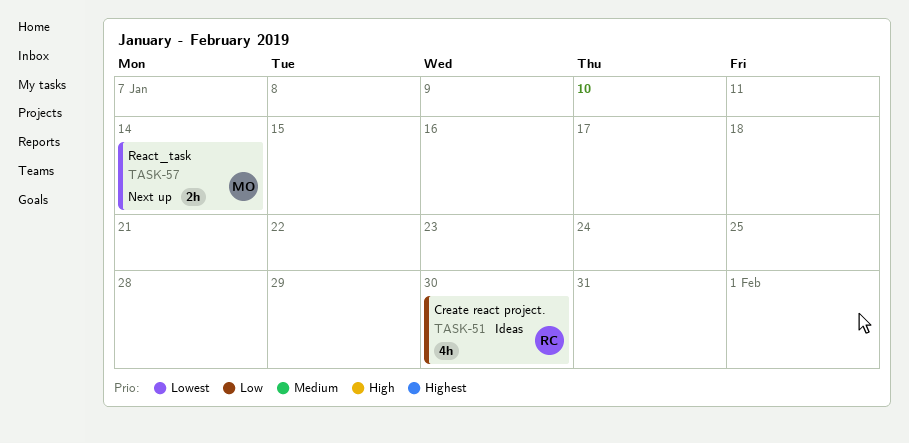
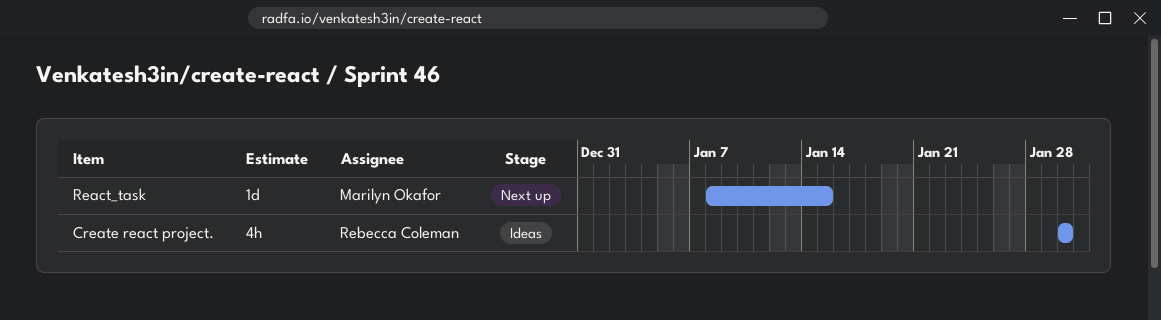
React_task, estimate: 2h -> 1d
React_task, due: Jan 14 -> Jan 15

